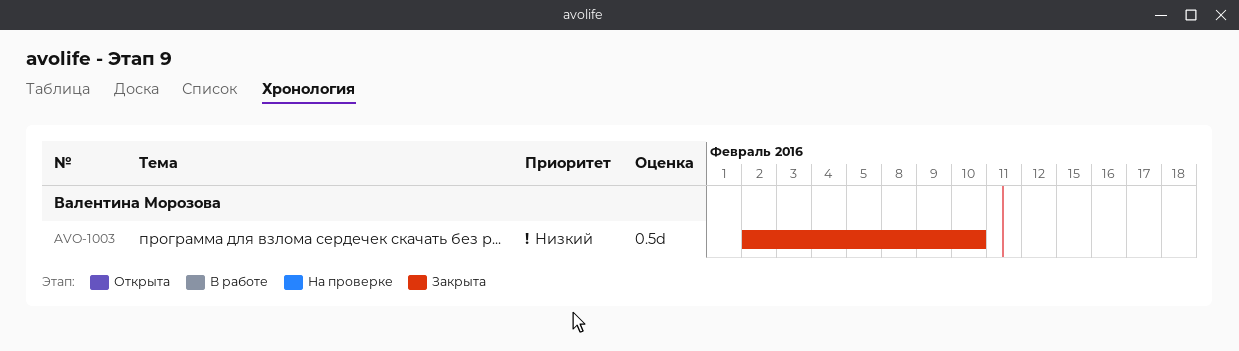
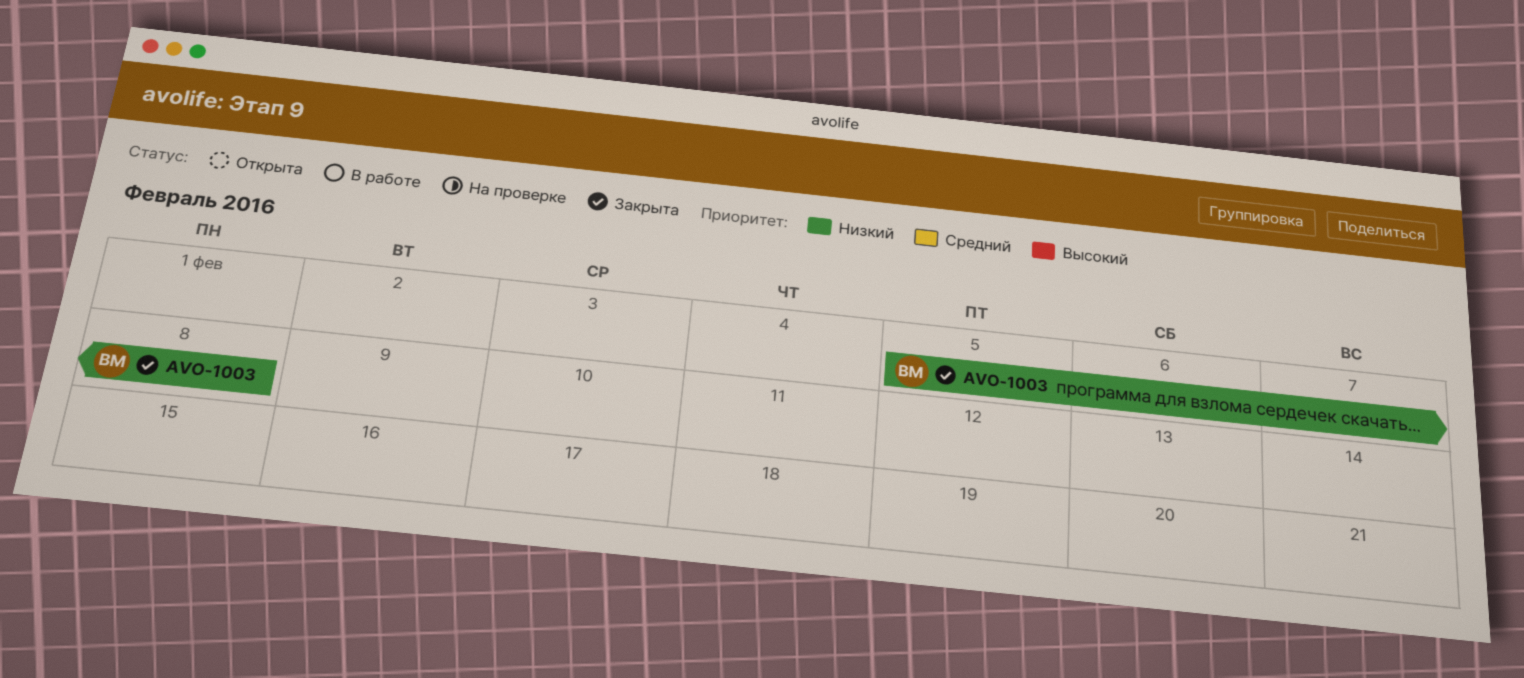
AVO-1003, start: Feb 2 -> Feb 5
AVO-1003, due: Feb 10 -> Feb 8

